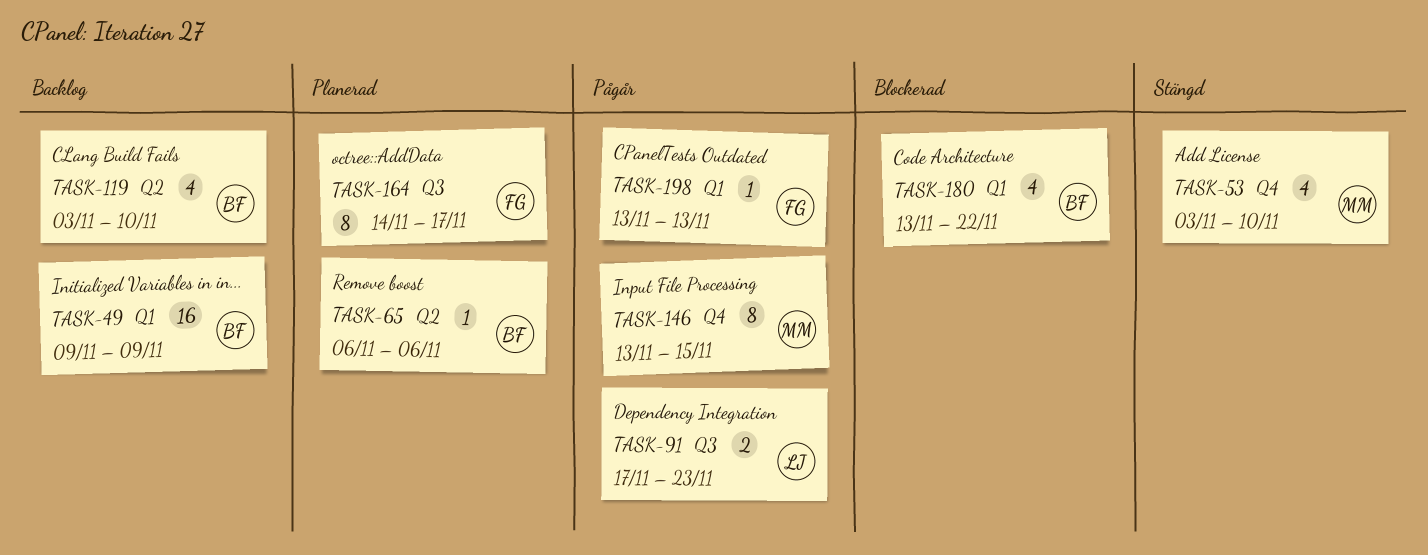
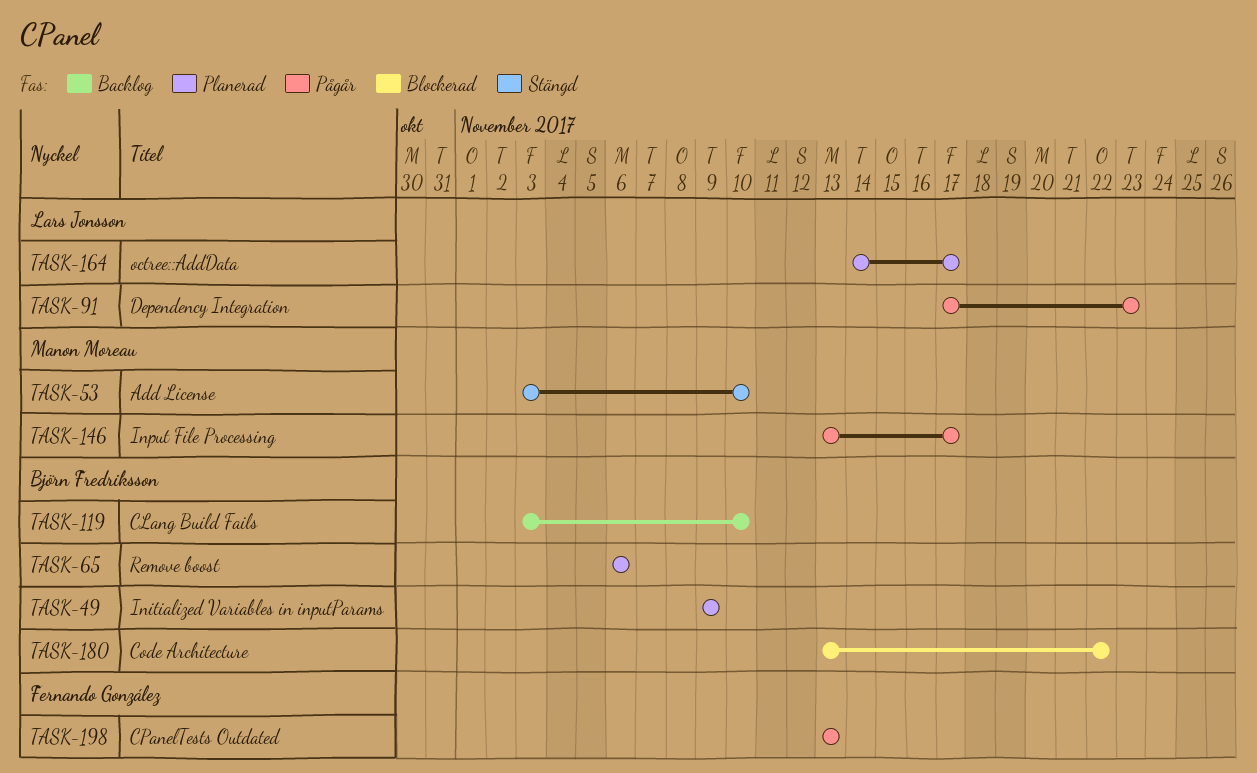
TASK-49, status: Backlog -> Planerad
TASK-146, due: Nov 15 -> Nov 17
TASK-164, owner: Fernando González -> Lars Jonsson

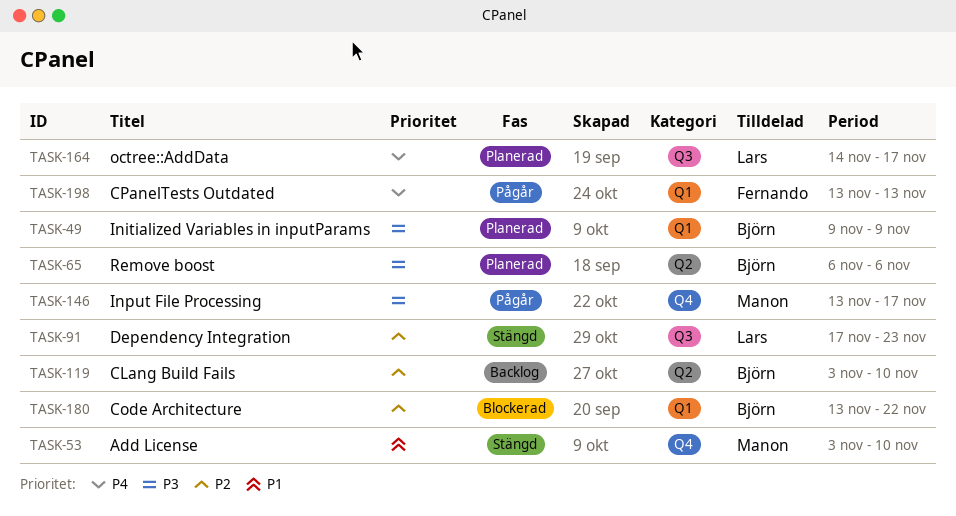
TASK-91, status: Pågår -> Stängd

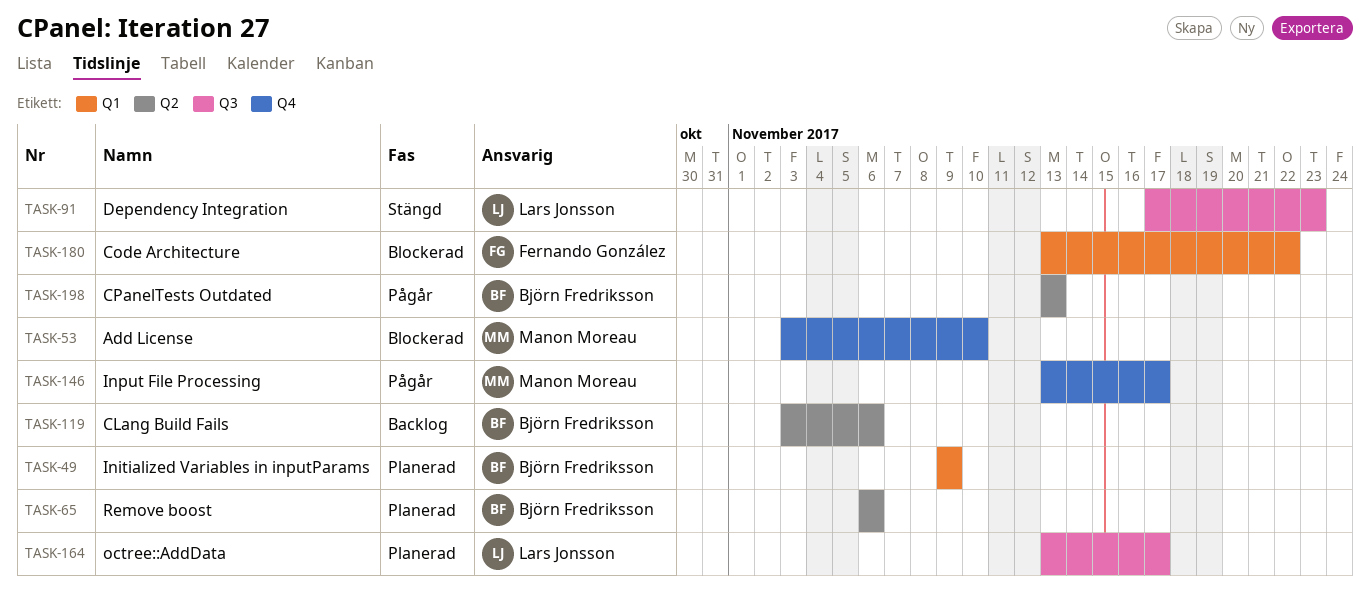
TASK-53, status: Stängd -> Blockerad
TASK-119, due: Nov 10 -> Nov 6
TASK-164, start: Nov 14 -> Nov 13
TASK-180, owner: Björn Fredriksson -> Fernando González
TASK-198, owner: Fernando González -> Björn Fredriksson
TASK-198, label: Q1 -> Q2

